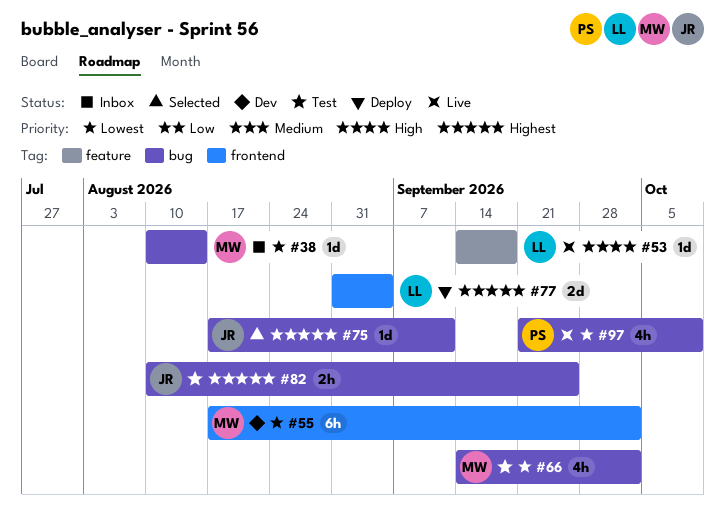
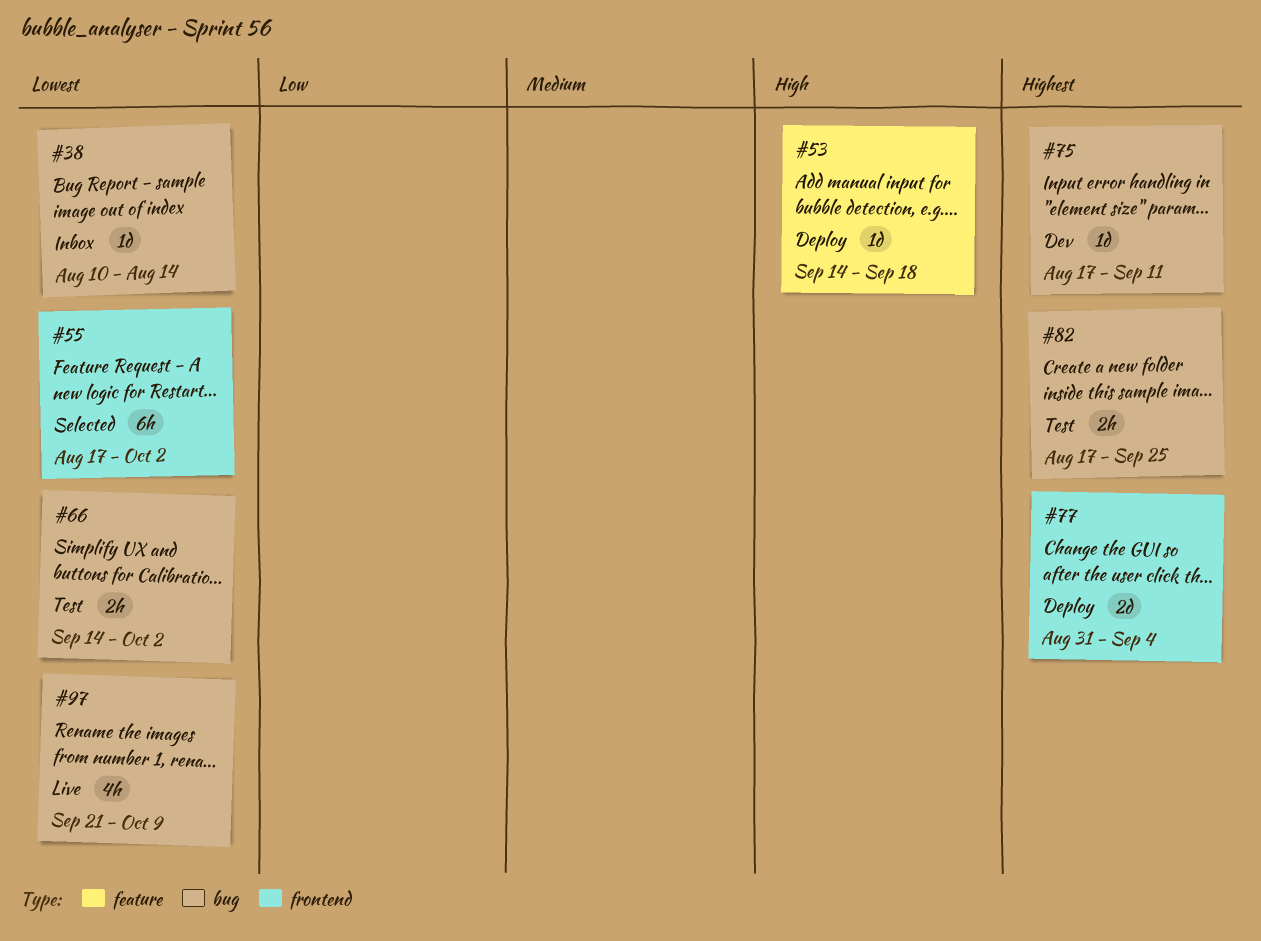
#53, status: Live -> Deploy
#55, status: Dev -> Selected
#66, estimate: 4h -> 2h
#75, status: Selected -> Dev
#82, start: Aug 10 -> Aug 17

